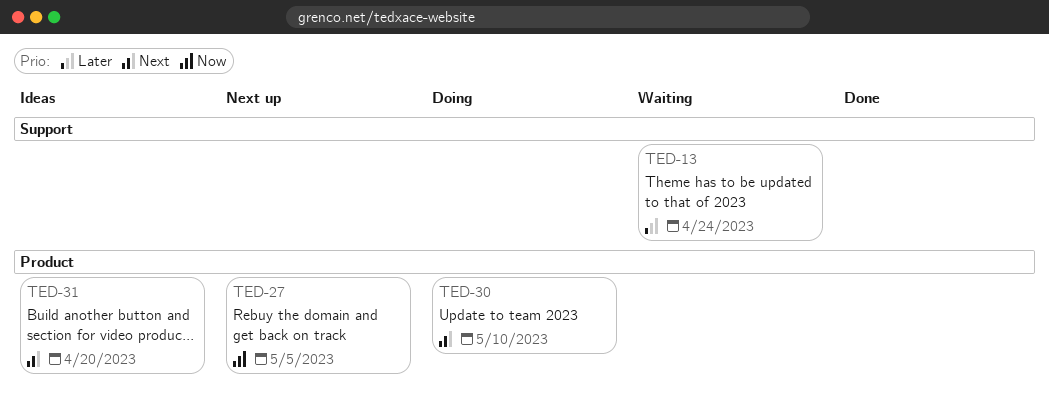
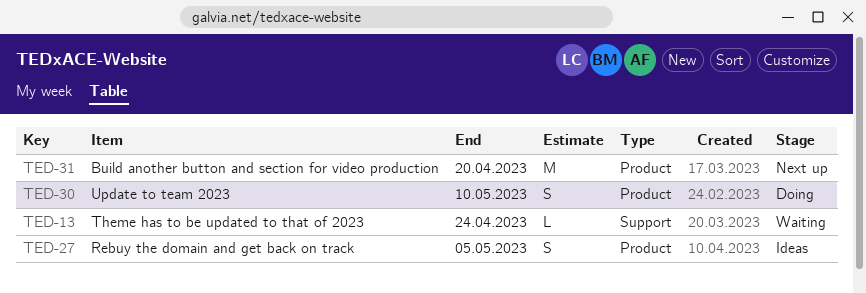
TED-27, status: Next up -> Ideas
TED-31, status: Ideas -> Next up

